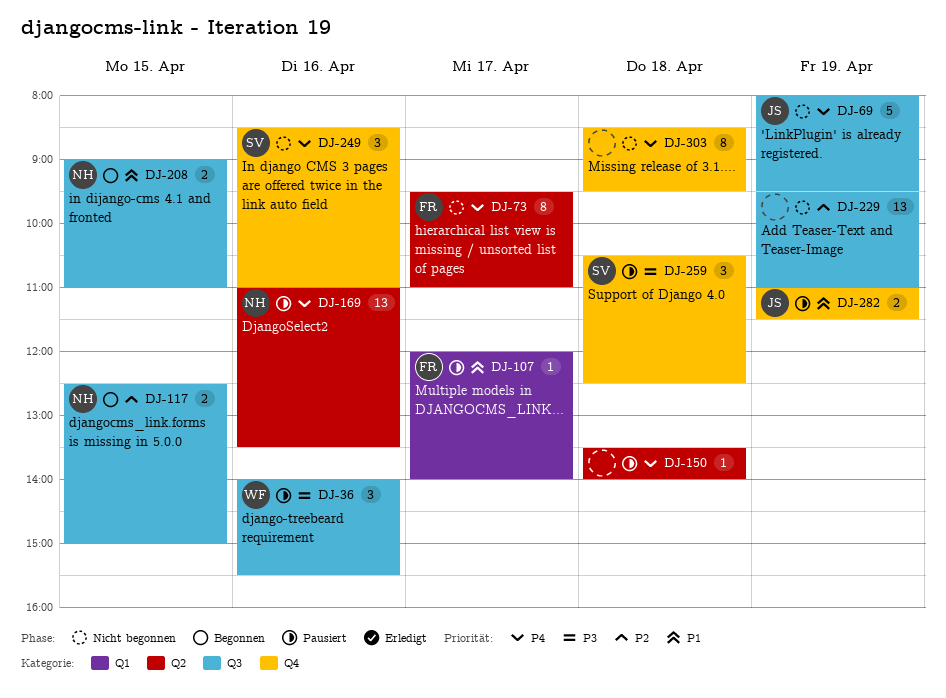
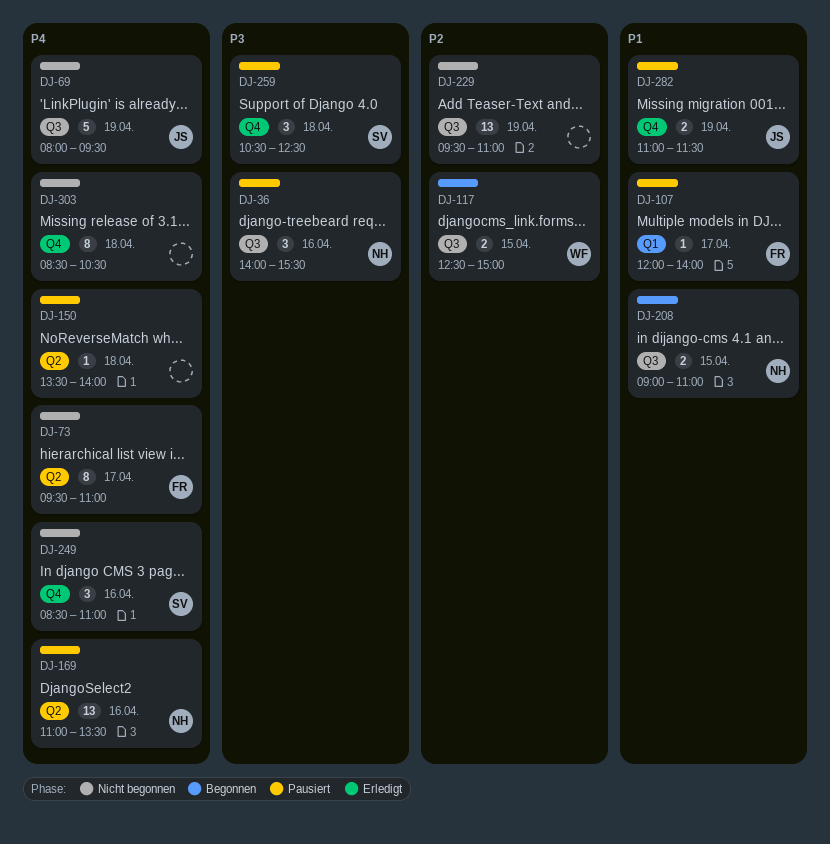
DJ-36, owner: WF -> NH
DJ-117, owner: NH -> WF
DJ-303, ends: 09:30 -> 10:30

